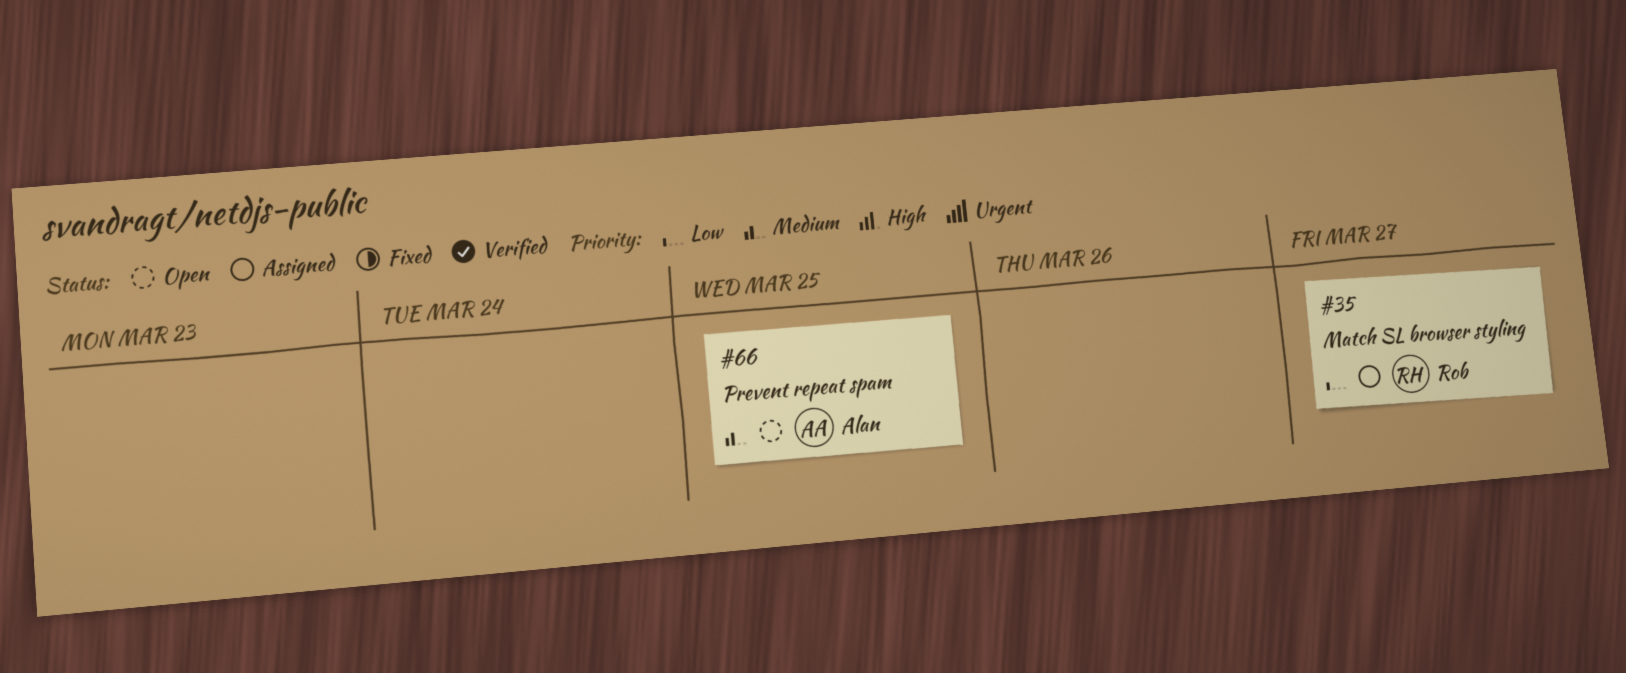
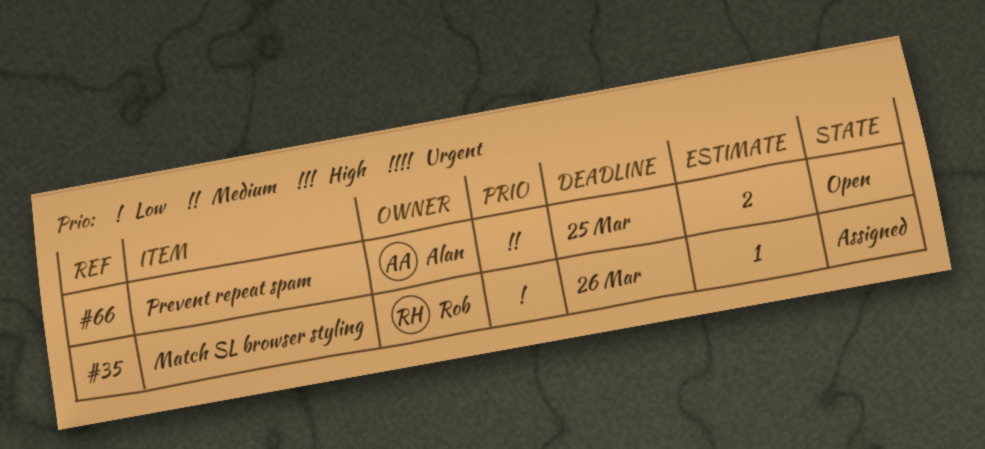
#35, due: Mar 27 -> Mar 26

